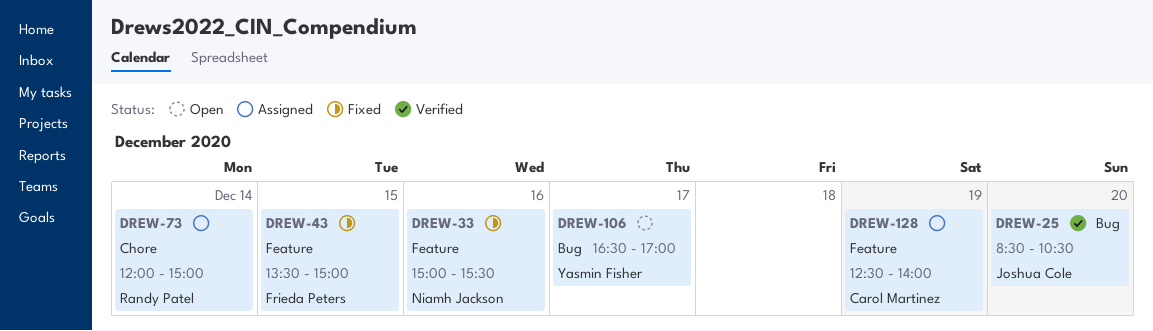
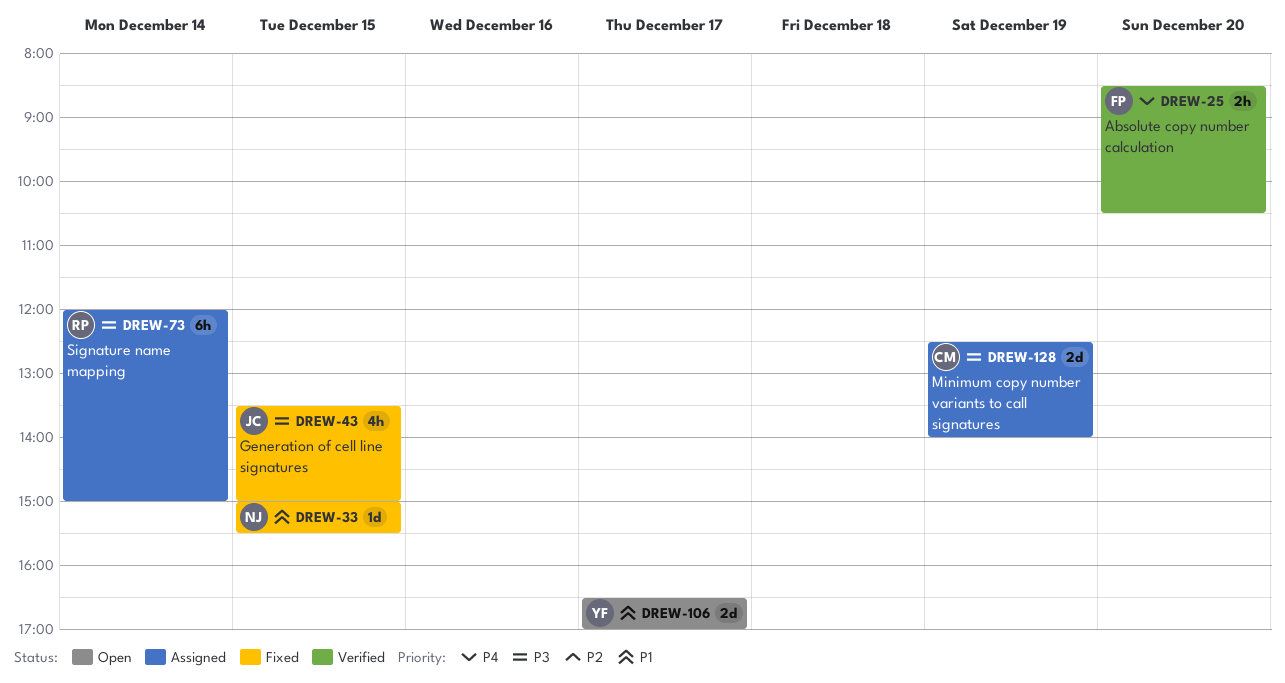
DREW-25, owner: Joshua Cole -> Frieda Peters
DREW-33, day: Dec 16 -> Dec 15
DREW-43, owner: Frieda Peters -> Joshua Cole

